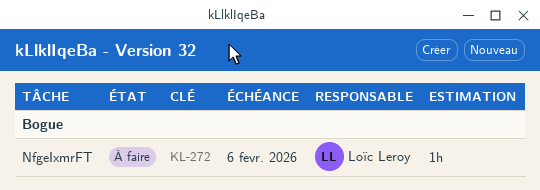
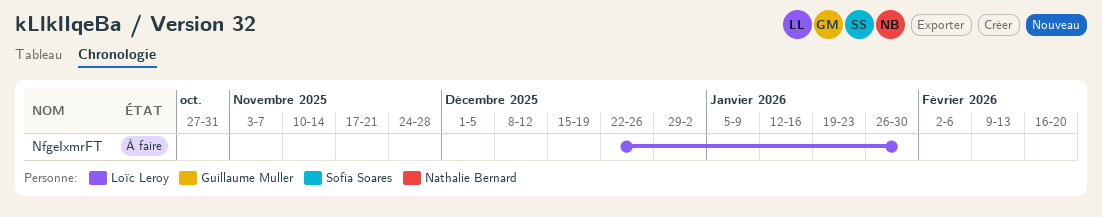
NfgeIxmrFT, due: Feb 6 -> Jan 30

